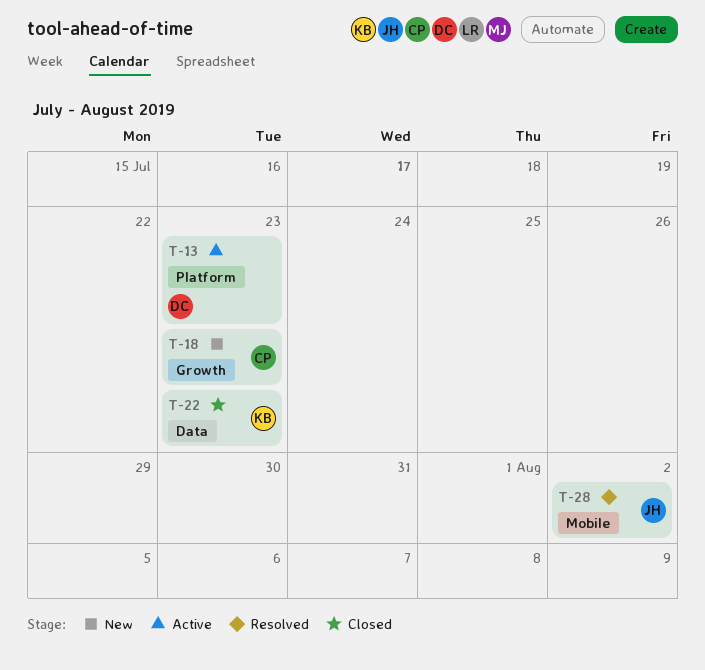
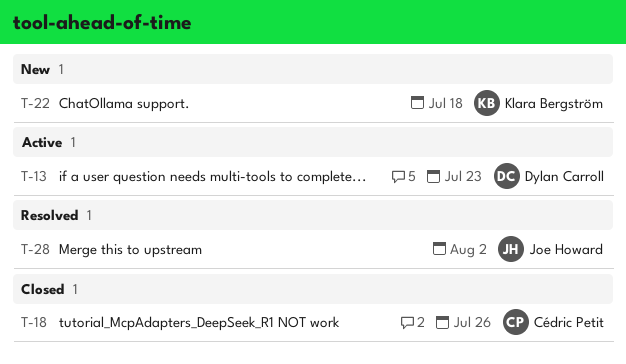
T-18, status: New -> Closed
T-18, due: Jul 23 -> Jul 26
T-22, status: Closed -> New
T-22, due: Jul 23 -> Jul 18

